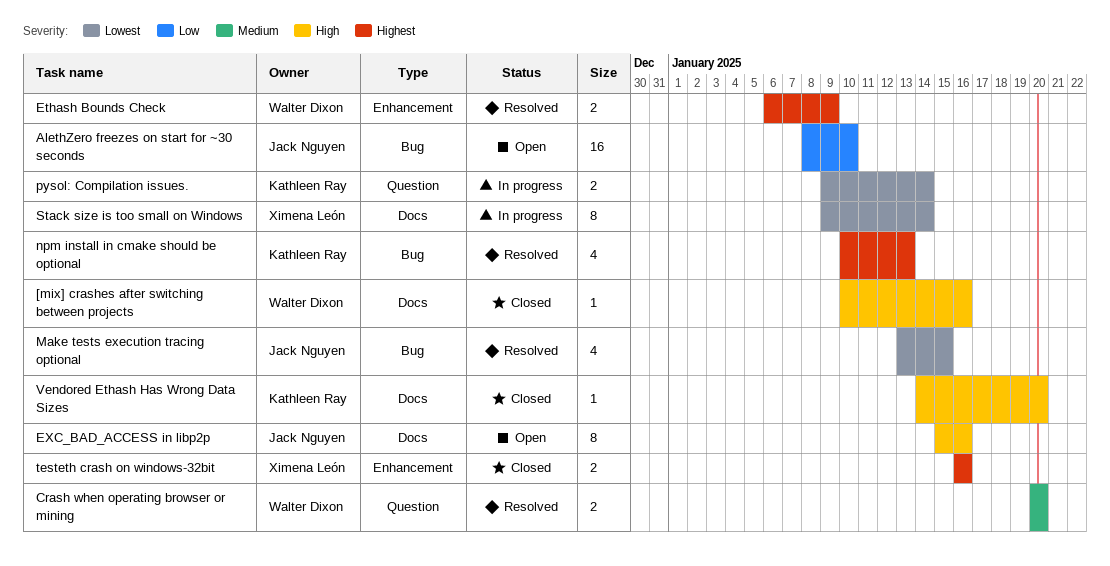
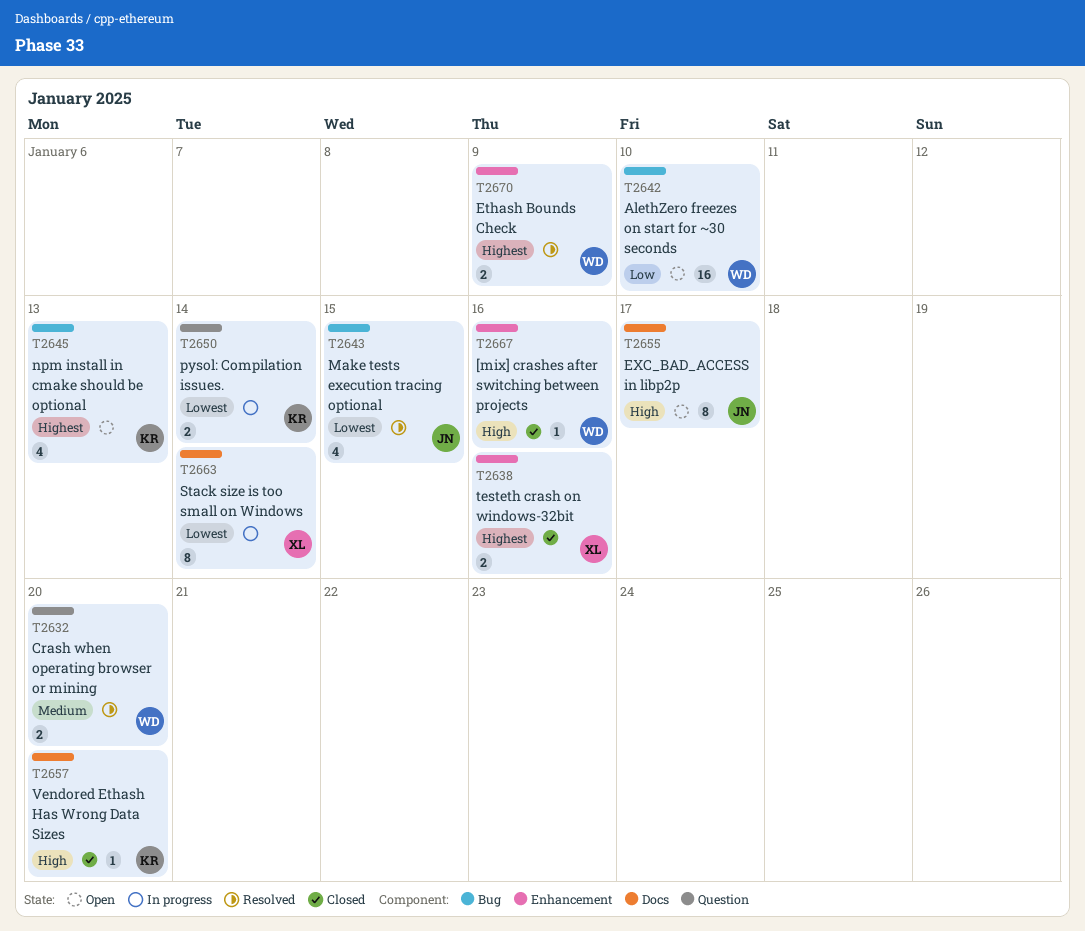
[mix] crashes after switching between projects, label: Docs -> Enhancement
AlethZero freezes on start for ~30 seconds, owner: Jack Nguyen -> Walter Dixon
EXC_BAD_ACCESS in libp2p, due: Jan 16 -> Jan 17
npm install in cmake should be optional, status: Resolved -> Open

